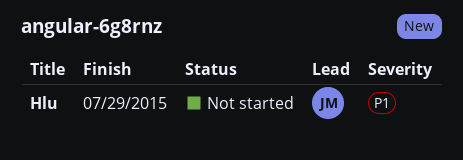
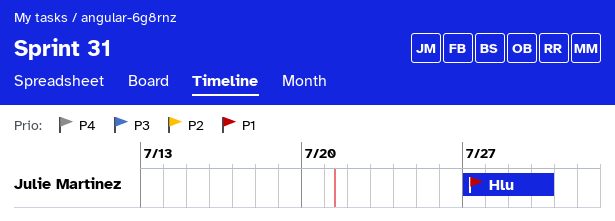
Hlu, due: Jul 29 -> Jul 30

